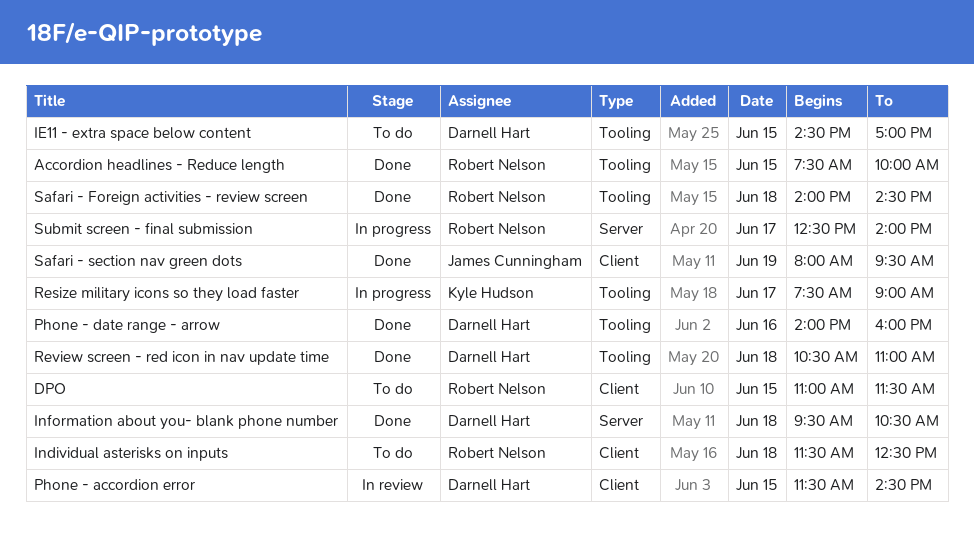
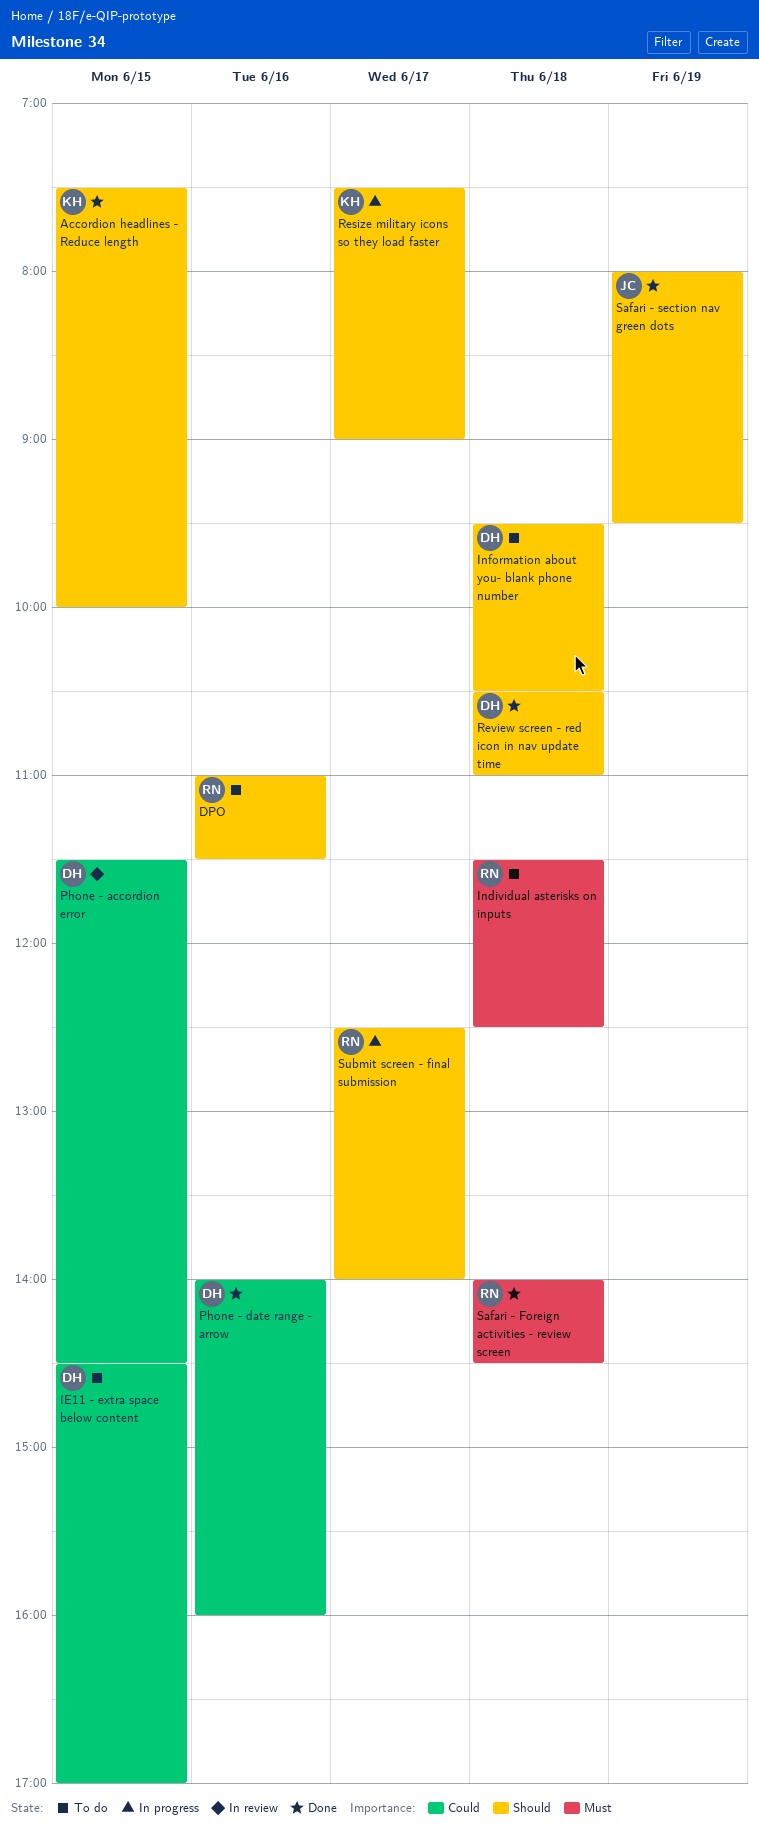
Accordion headlines - Reduce length, owner: Robert Nelson -> Kyle Hudson
DPO, day: Jun 15 -> Jun 16
Information about you- blank phone number, status: Done -> To do

